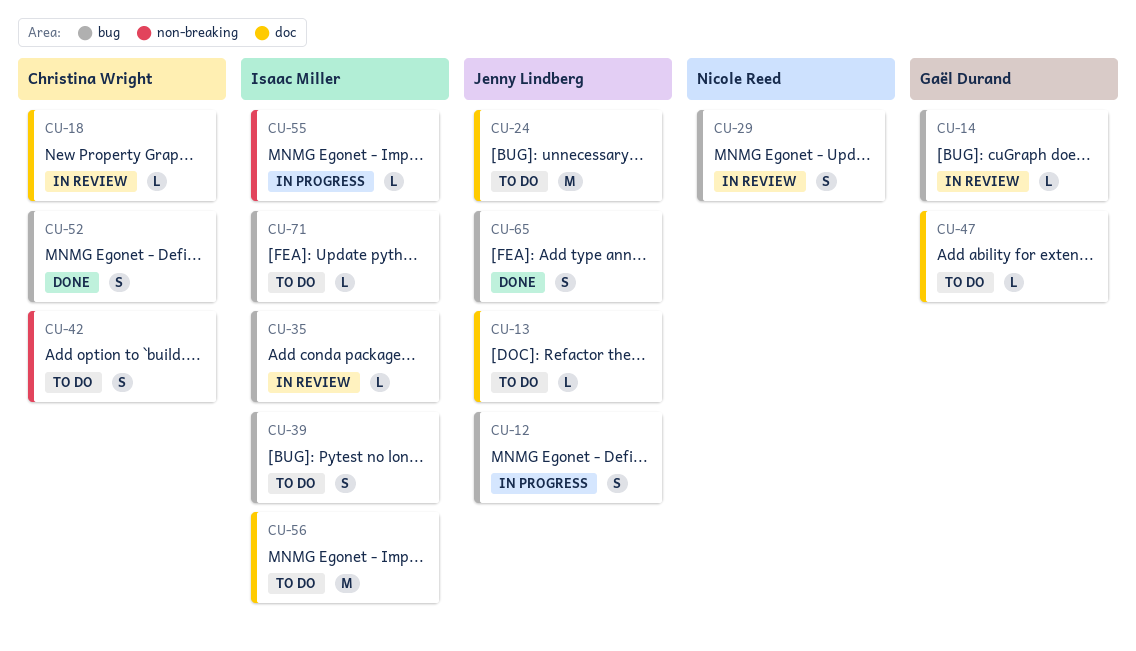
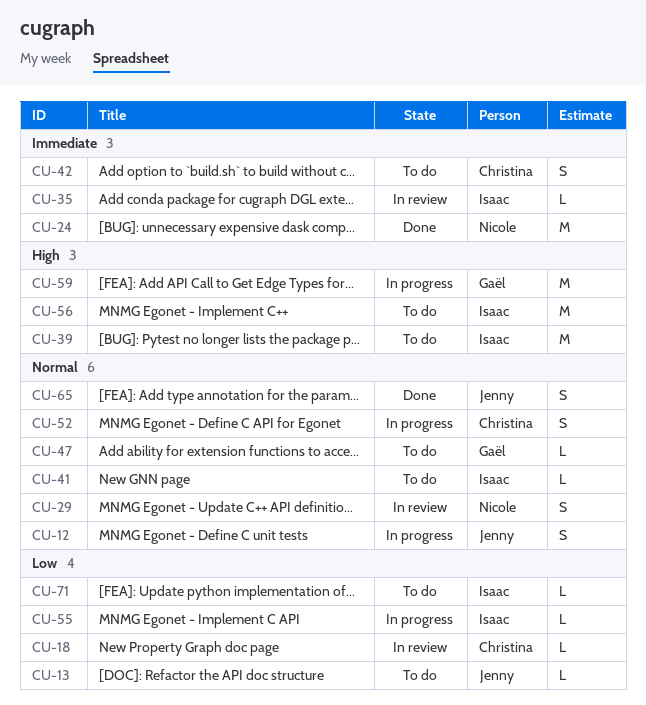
CU-14: present -> none
CU-24, status: To do -> Done
CU-24, owner: Jenny Lindberg -> Nicole Reed
CU-39, estimate: S -> M
CU-41: none -> present
CU-52, status: Done -> In progress
CU-59: none -> present

